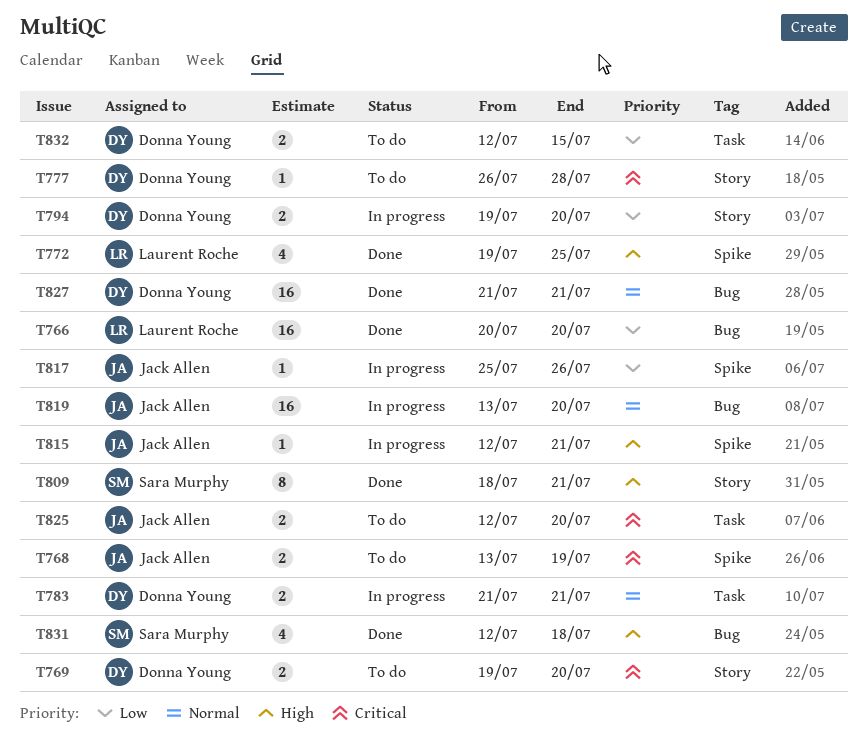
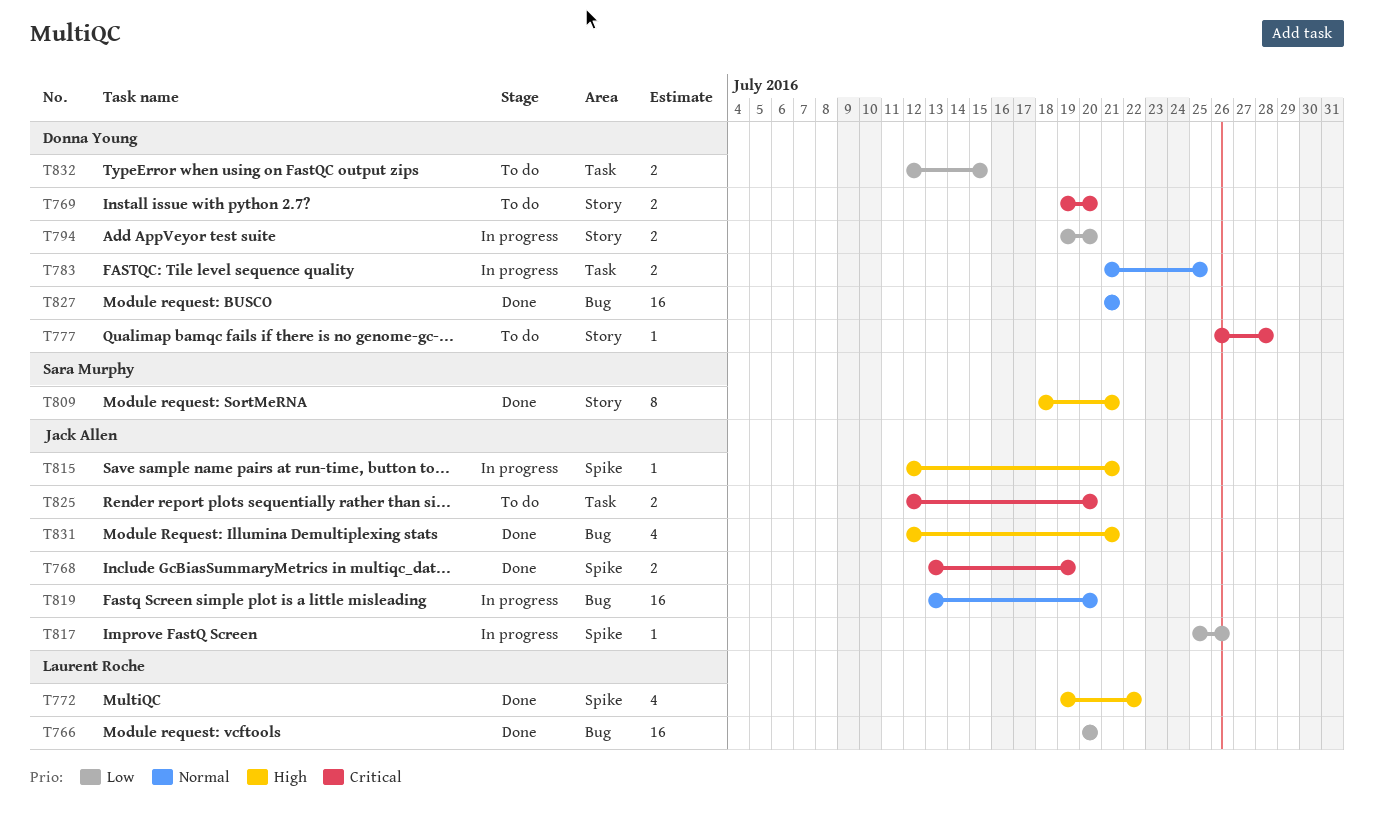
T768, status: To do -> Done
T772, due: Jul 25 -> Jul 22
T783, due: Jul 21 -> Jul 25
T831, owner: Sara Murphy -> Jack Allen
T831, due: Jul 18 -> Jul 21

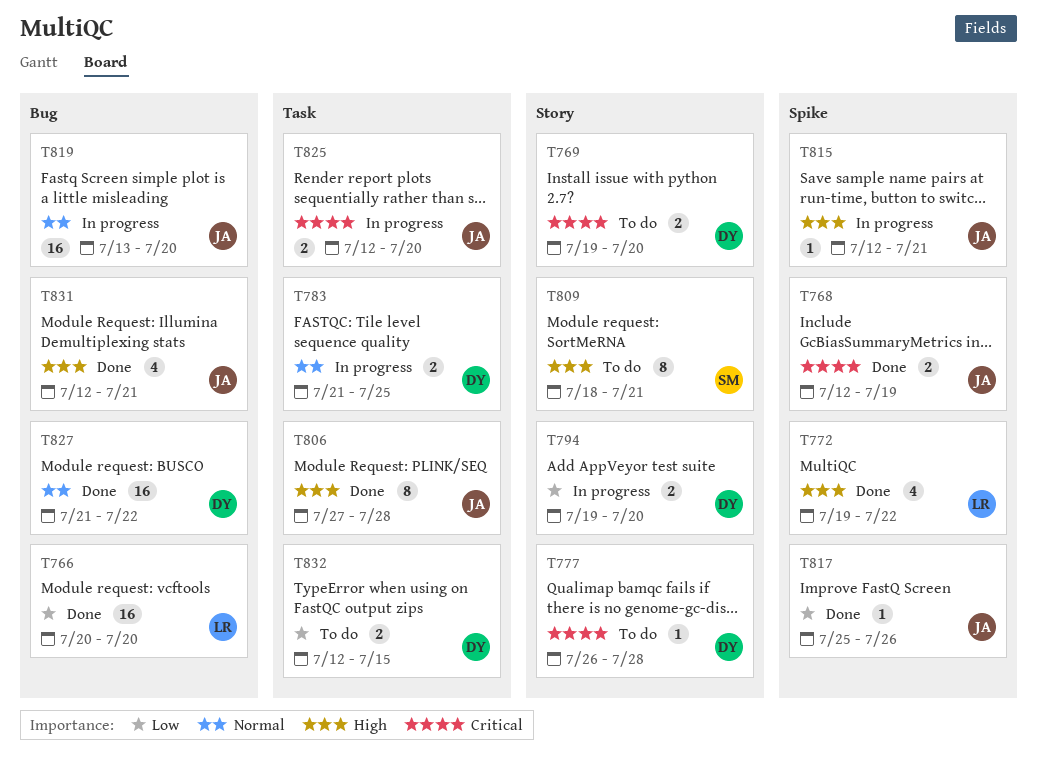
T768, start: Jul 13 -> Jul 12
T806: none -> present
T809, status: Done -> To do
T817, status: In progress -> Done
T825, status: To do -> In progress
T827, due: Jul 21 -> Jul 22

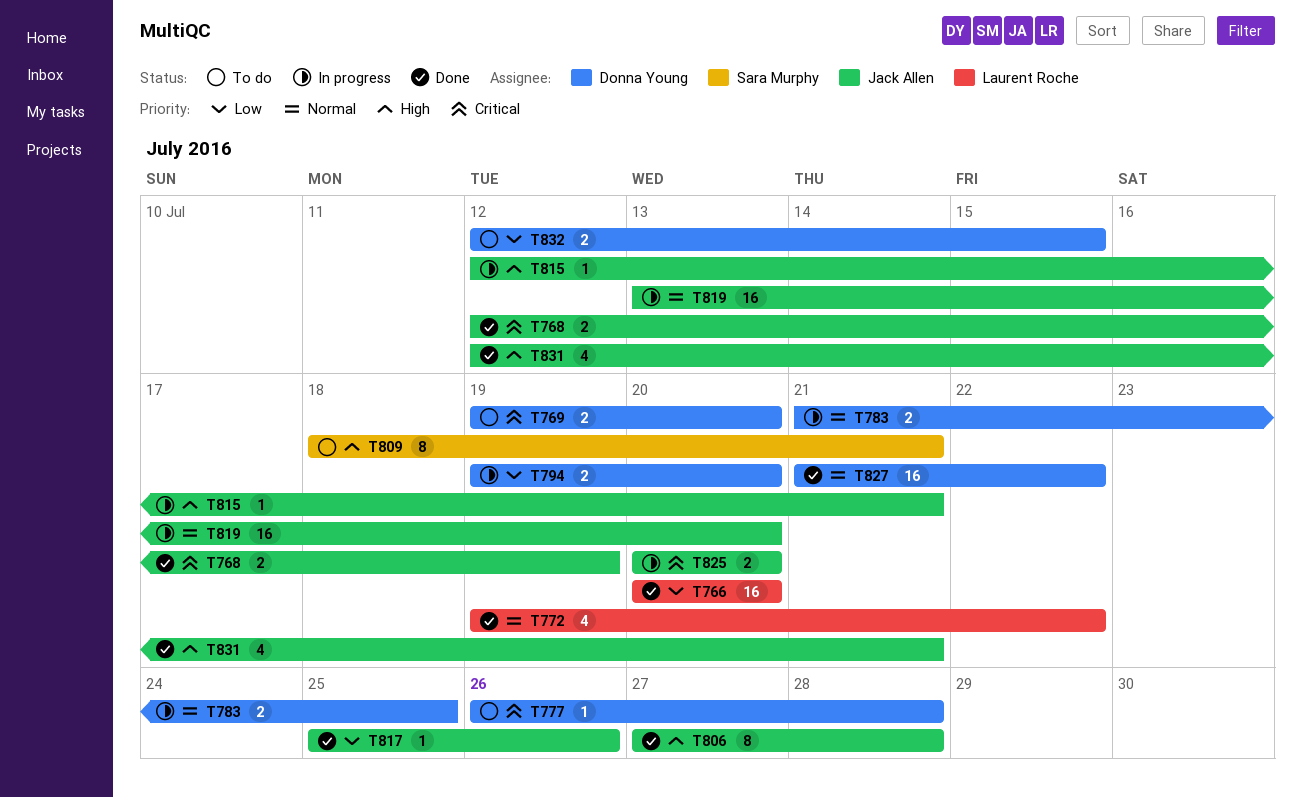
T772, priority: High -> Normal
T825, start: Jul 12 -> Jul 20

